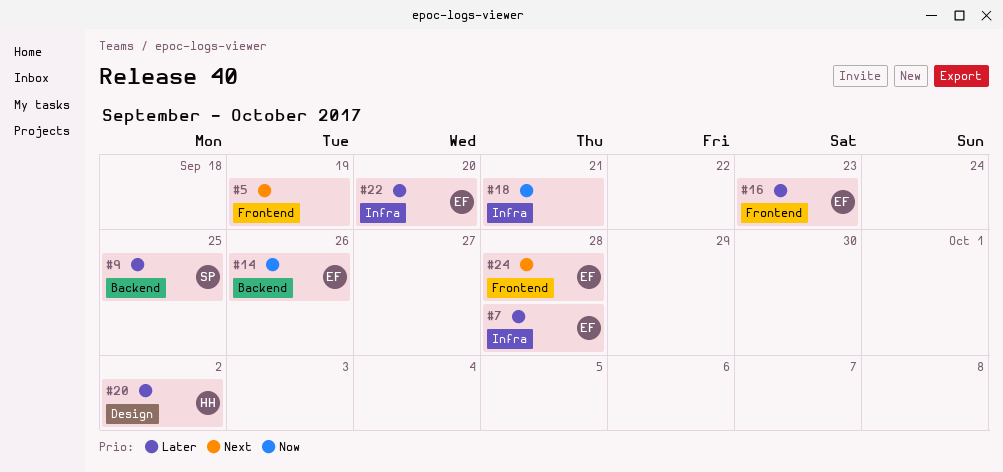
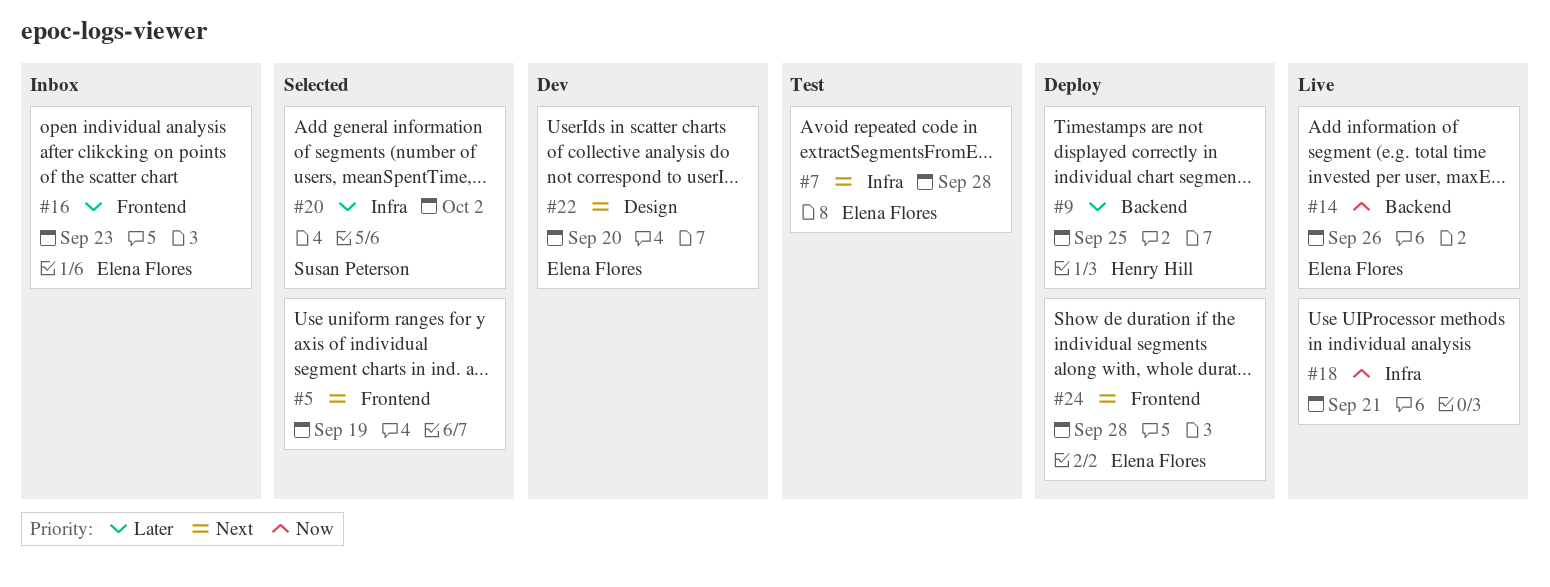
#7, priority: Later -> Next
#9, owner: Susan Peterson -> Henry Hill
#20, owner: Henry Hill -> Susan Peterson
#20, label: Design -> Infra
#22, priority: Later -> Next
#22, label: Infra -> Design

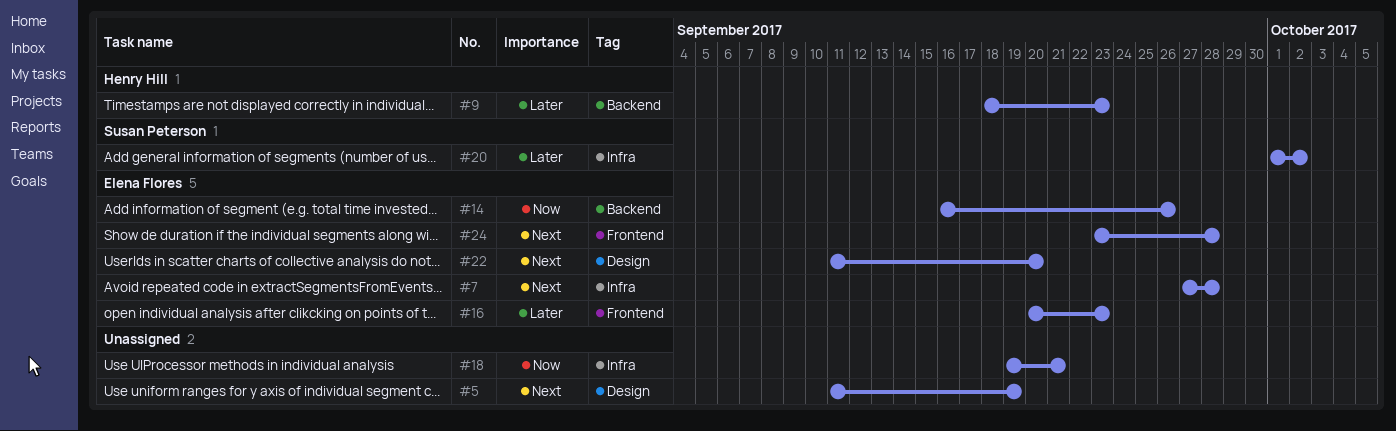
#5, label: Frontend -> Design
#9, due: Sep 25 -> Sep 23

